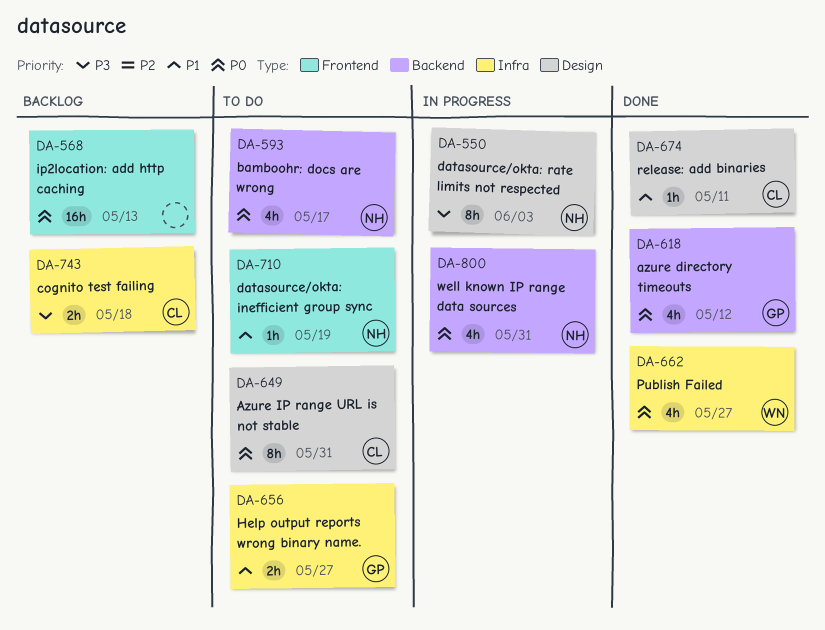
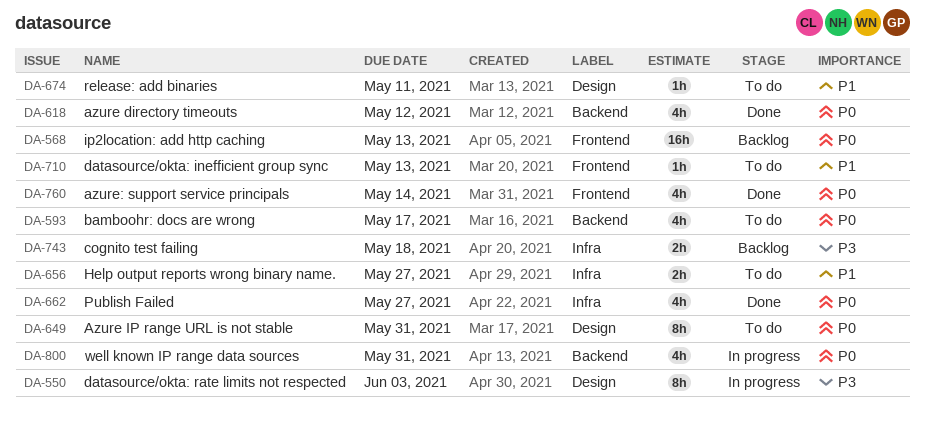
DA-674, status: Done -> To do
DA-710, due: May 19 -> May 13
DA-760: none -> present

